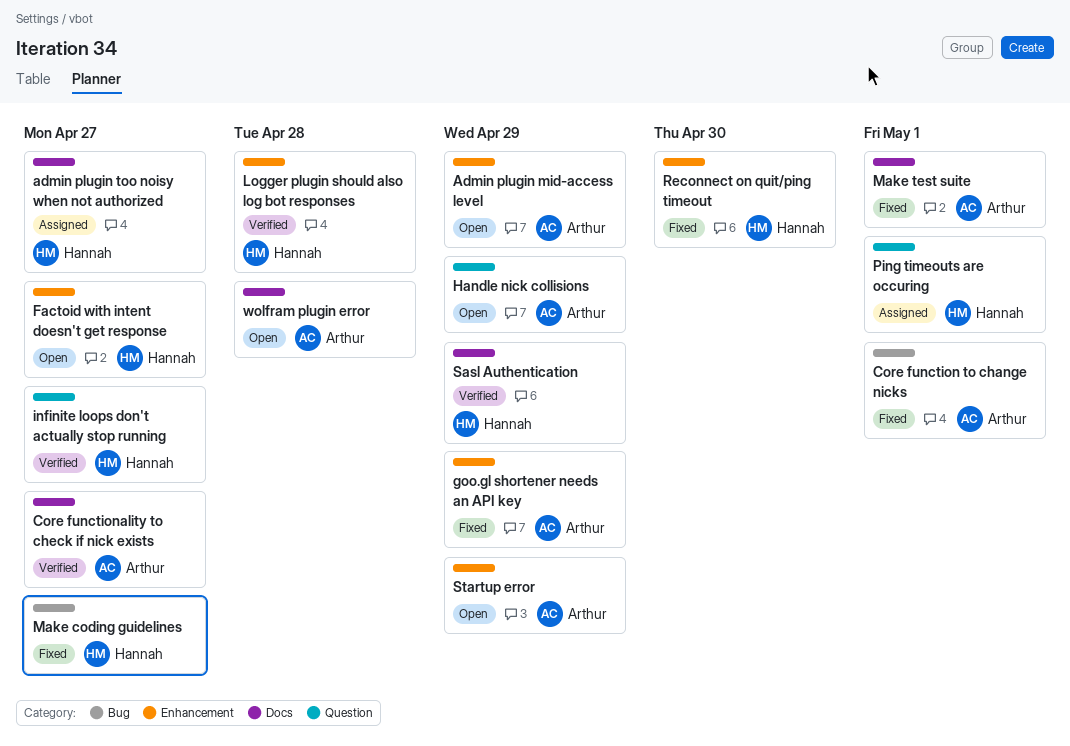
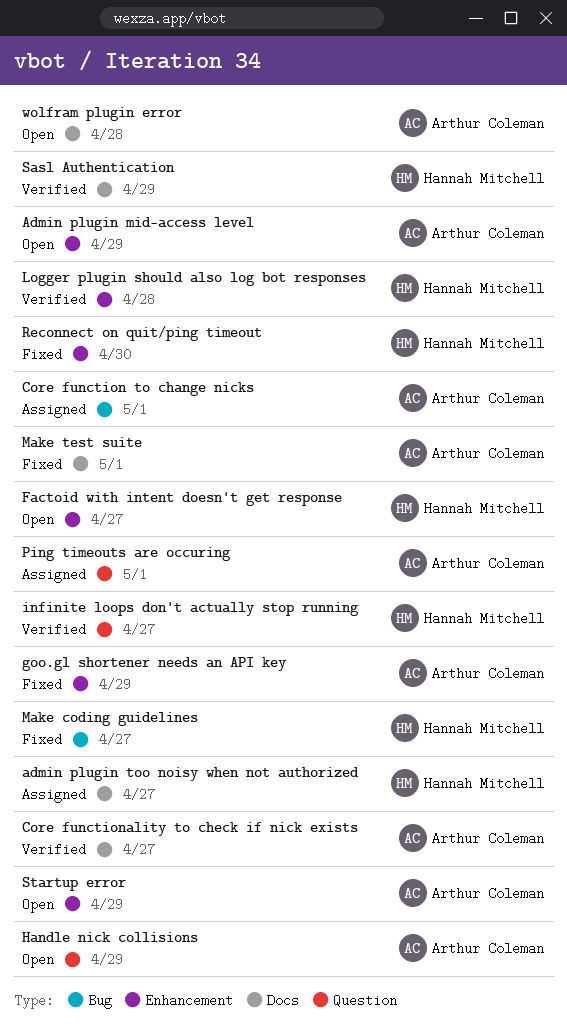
Core function to change nicks, status: Fixed -> Assigned
Ping timeouts are occuring, owner: Hannah Mitchell -> Arthur Coleman

